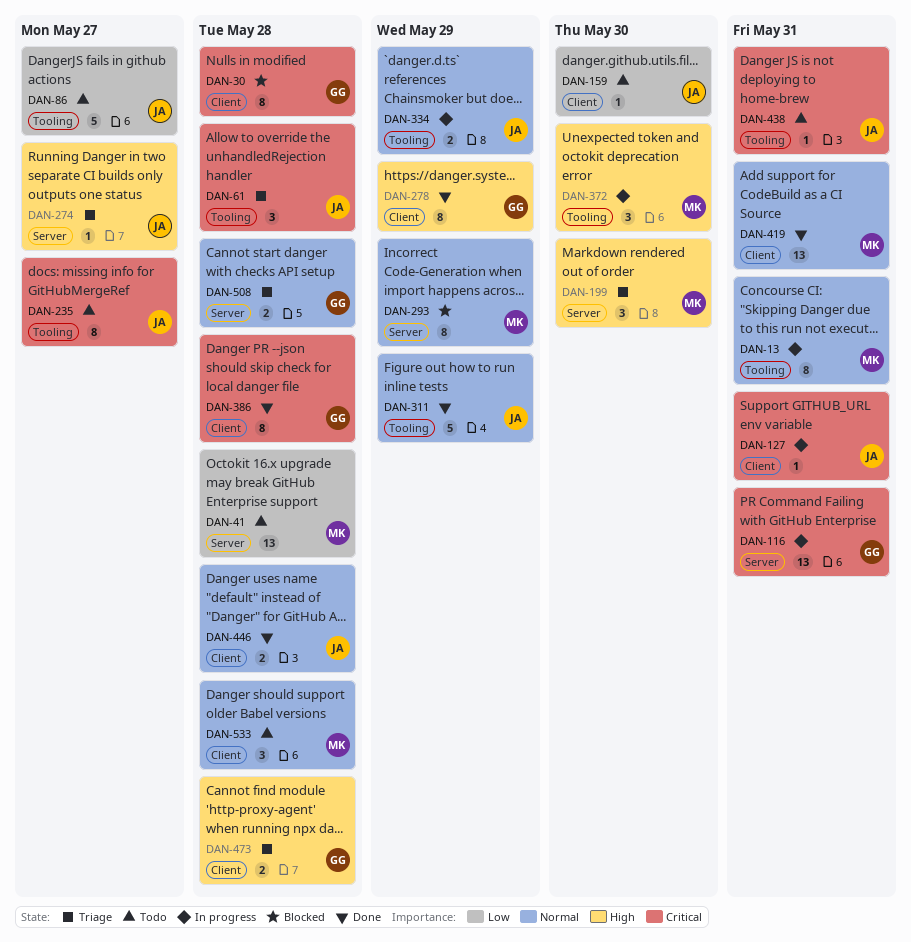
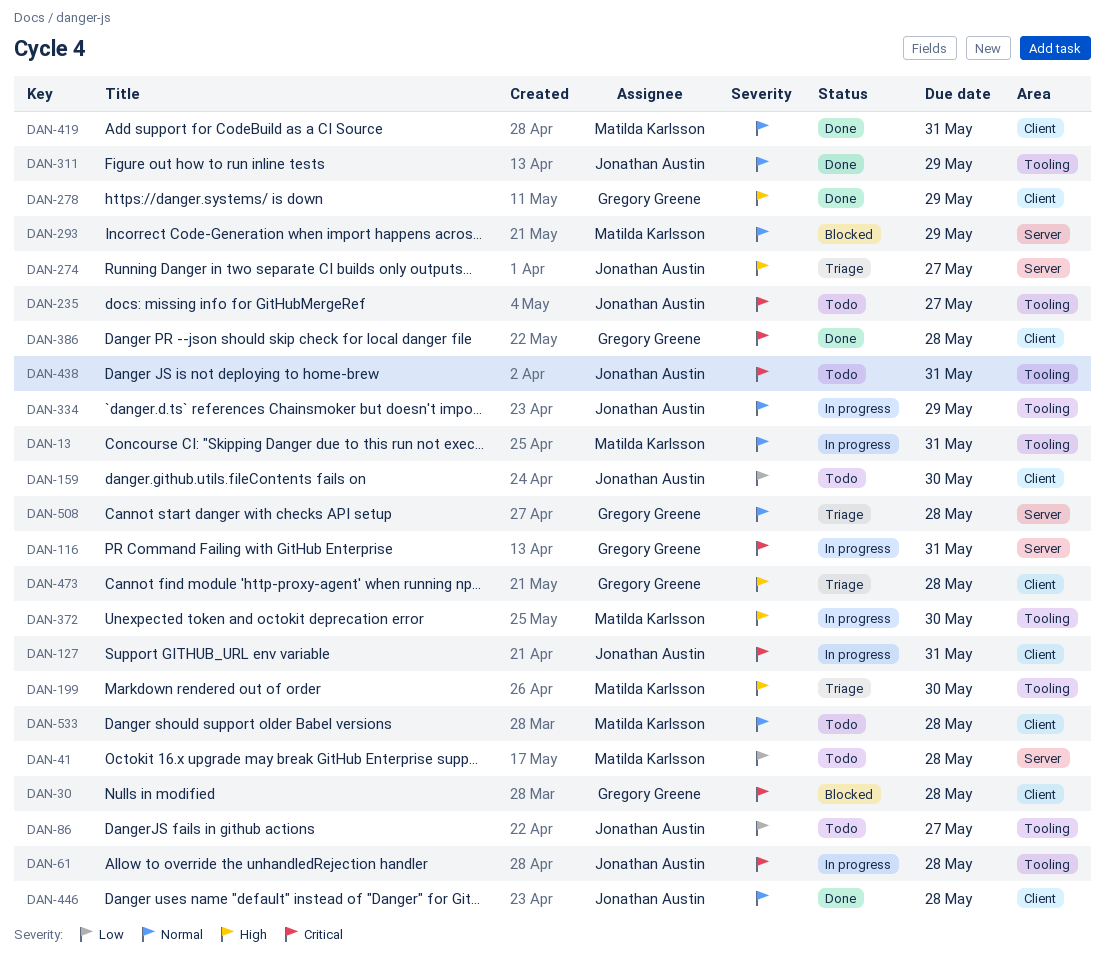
DAN-61, status: Triage -> In progress
DAN-199, label: Server -> Tooling

